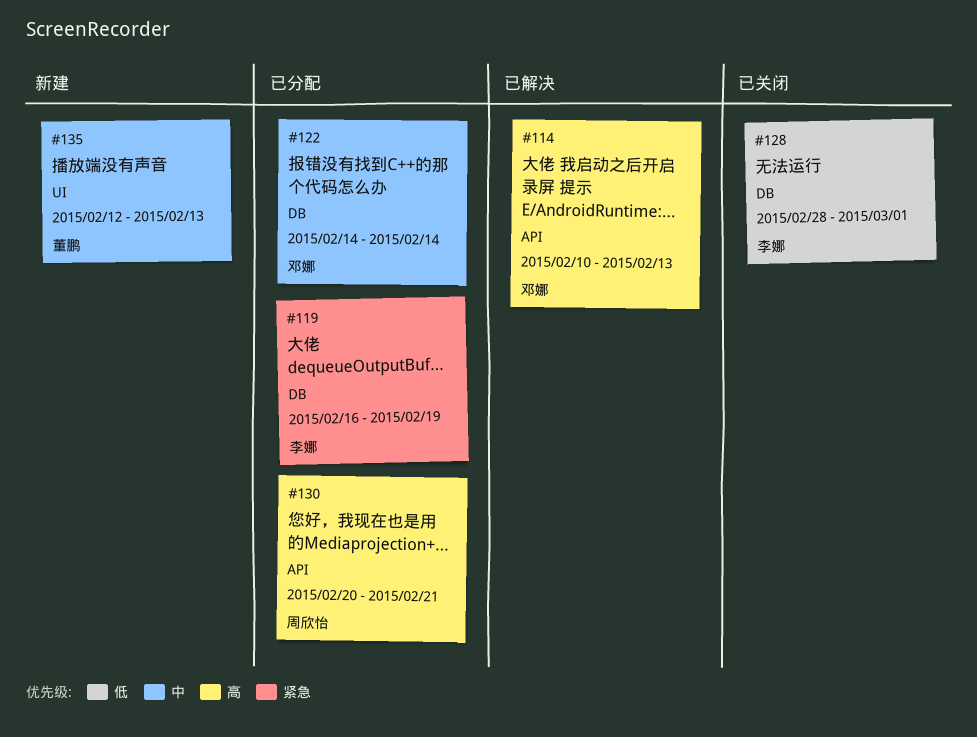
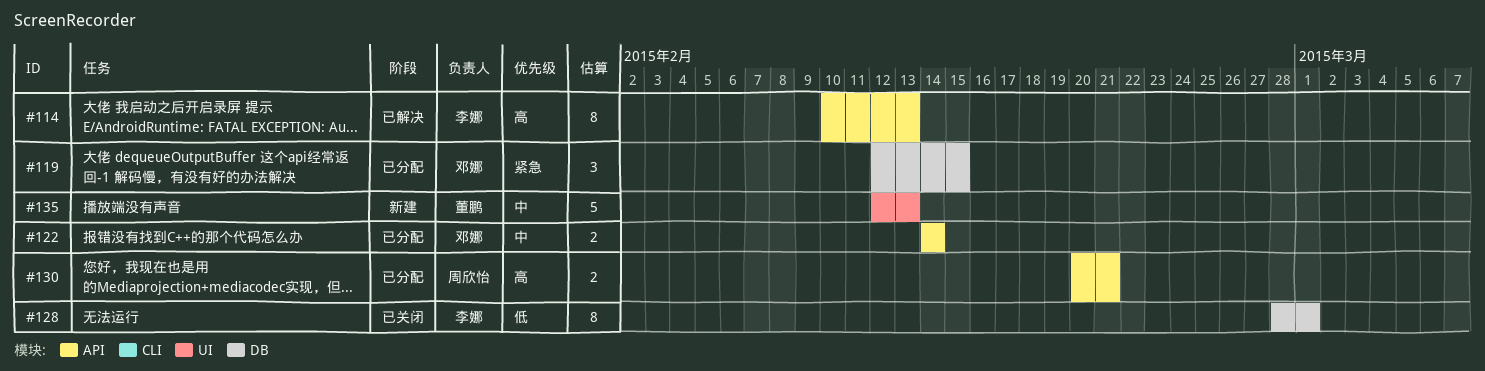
#114, owner: 邓娜 -> 李娜
#119, owner: 李娜 -> 邓娜
#119, start: Feb 16 -> Feb 12
#119, due: Feb 19 -> Feb 15
#122, label: DB -> API

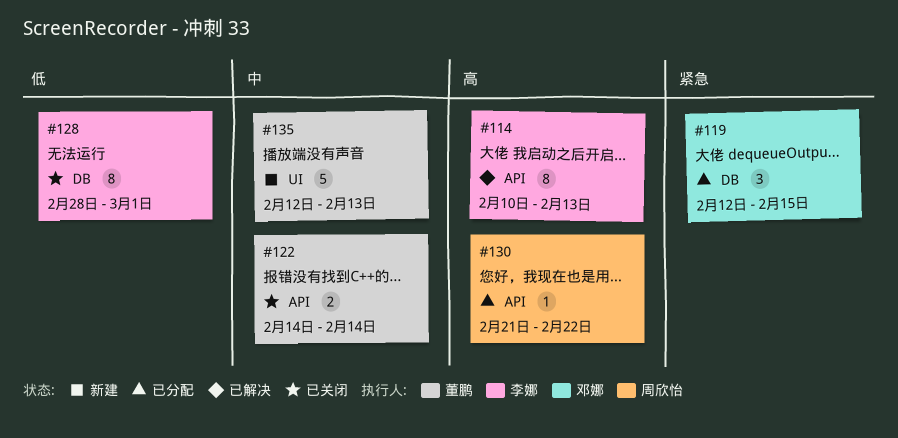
#122, status: 已分配 -> 已关闭
#122, owner: 邓娜 -> 董鹏
#130, estimate: 2 -> 1
#130, start: Feb 20 -> Feb 21
#130, due: Feb 21 -> Feb 22

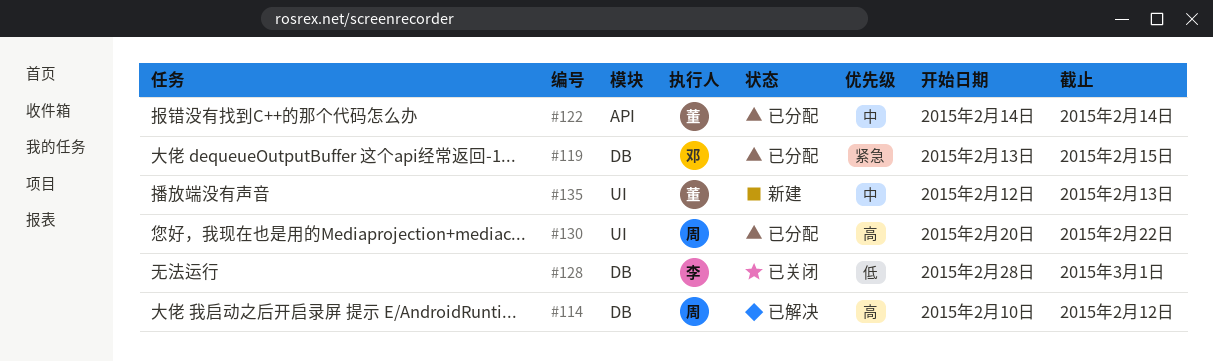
#114, owner: 李娜 -> 周欣怡
#114, label: API -> DB
#114, due: Feb 13 -> Feb 12
#119, start: Feb 12 -> Feb 13
#122, status: 已关闭 -> 已分配
#130, label: API -> UI
#130, start: Feb 21 -> Feb 20

